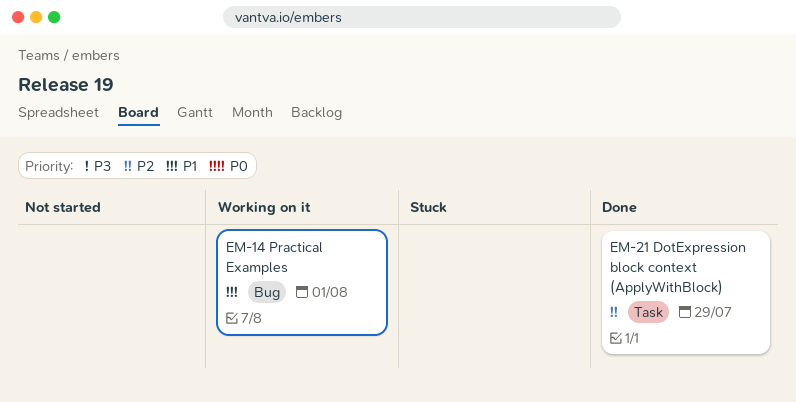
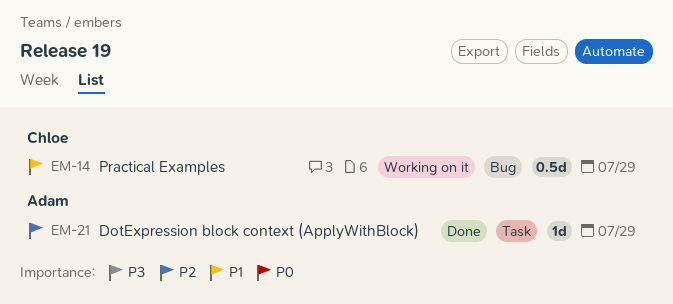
EM-14, due: Aug 1 -> Jul 29

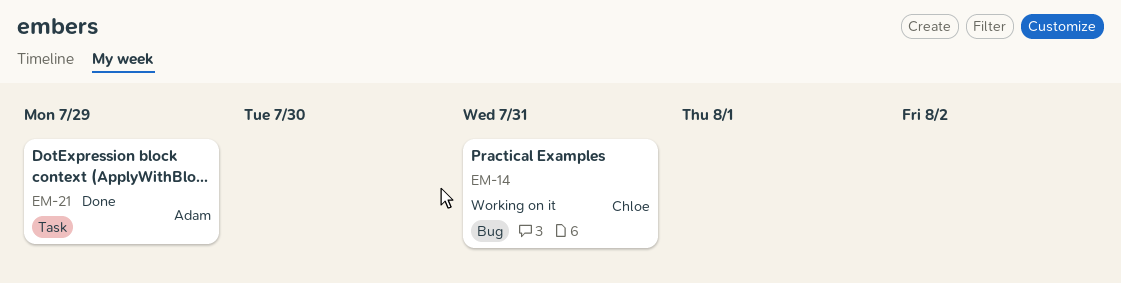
EM-14, due: Jul 29 -> Jul 31

